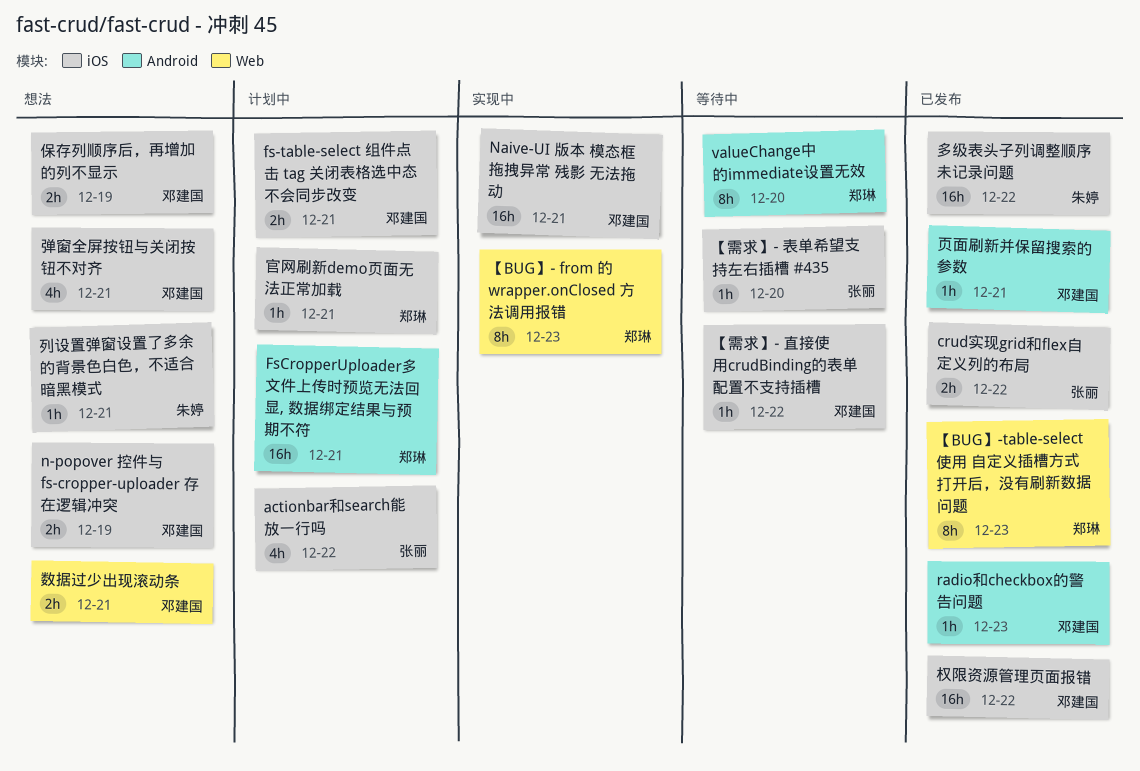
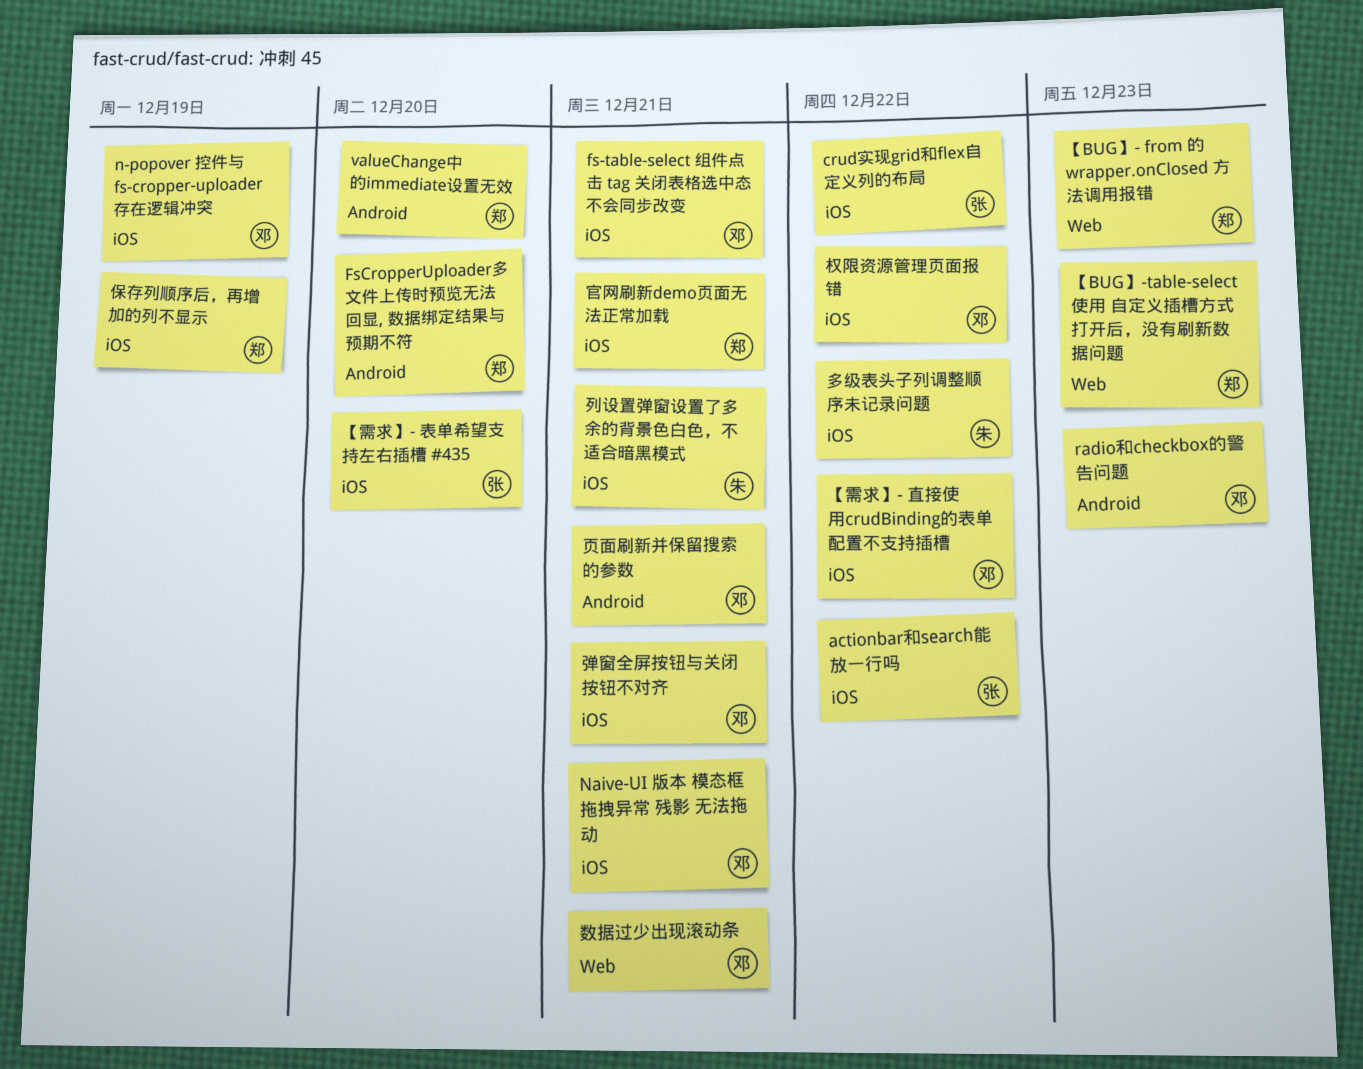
FsCropperUploader多文件上传时预览无法回显, 数据绑定结果与预期不符, due: Dec 21 -> Dec 20
保存列顺序后，再增加的列不显示, owner: 邓建国 -> 郑琳

